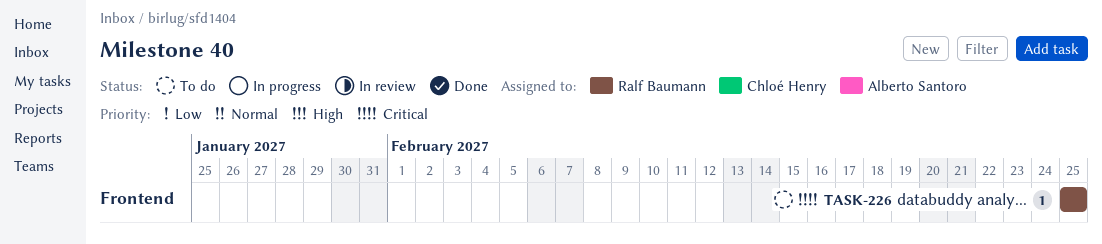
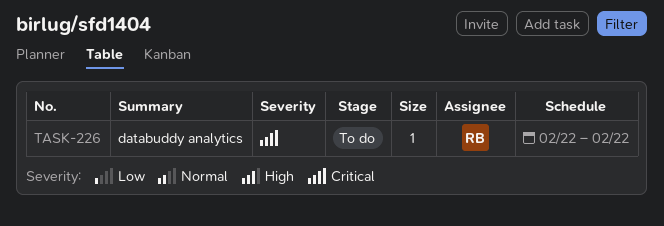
TASK-226, start: Feb 25 -> Feb 22
TASK-226, due: Feb 25 -> Feb 22

